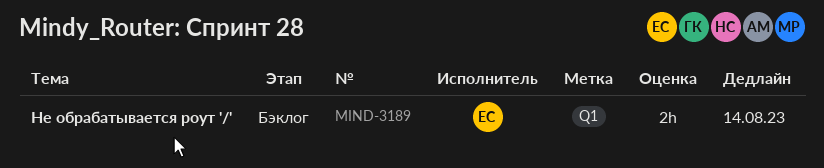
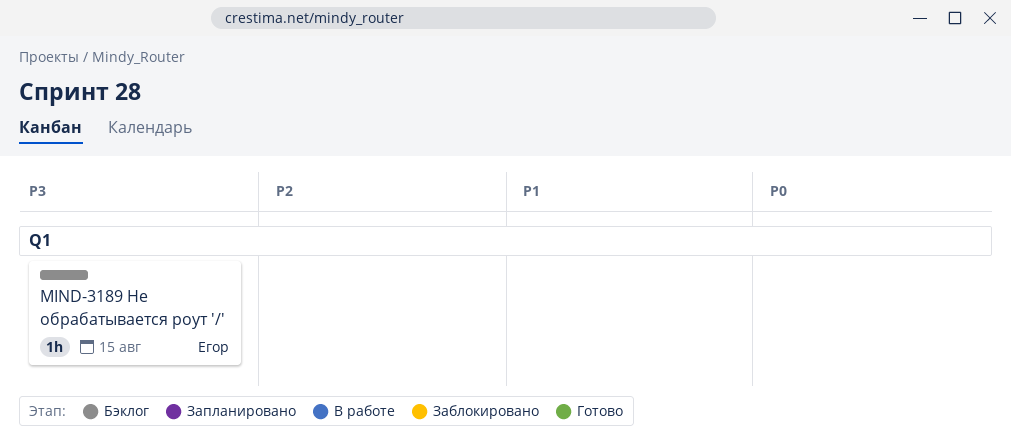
MIND-3189, estimate: 2h -> 1h
MIND-3189, due: Aug 14 -> Aug 15

